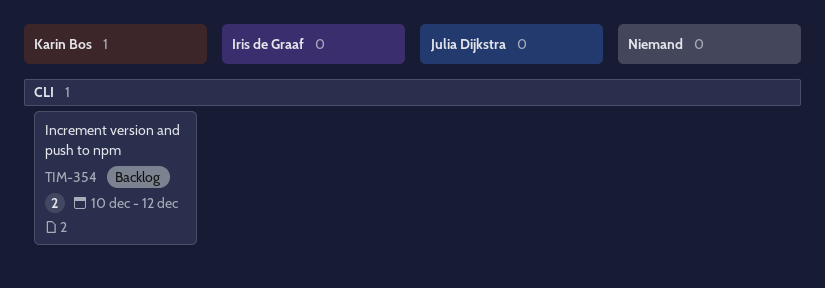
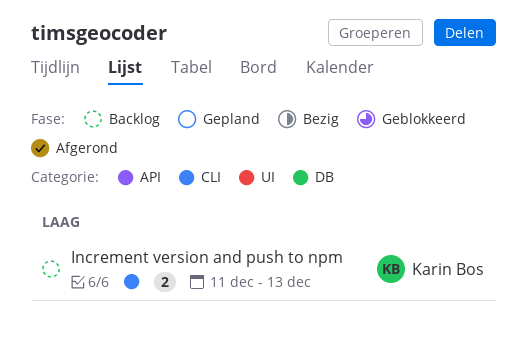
Increment version and push to npm, start: Dec 10 -> Dec 11
Increment version and push to npm, due: Dec 12 -> Dec 13

